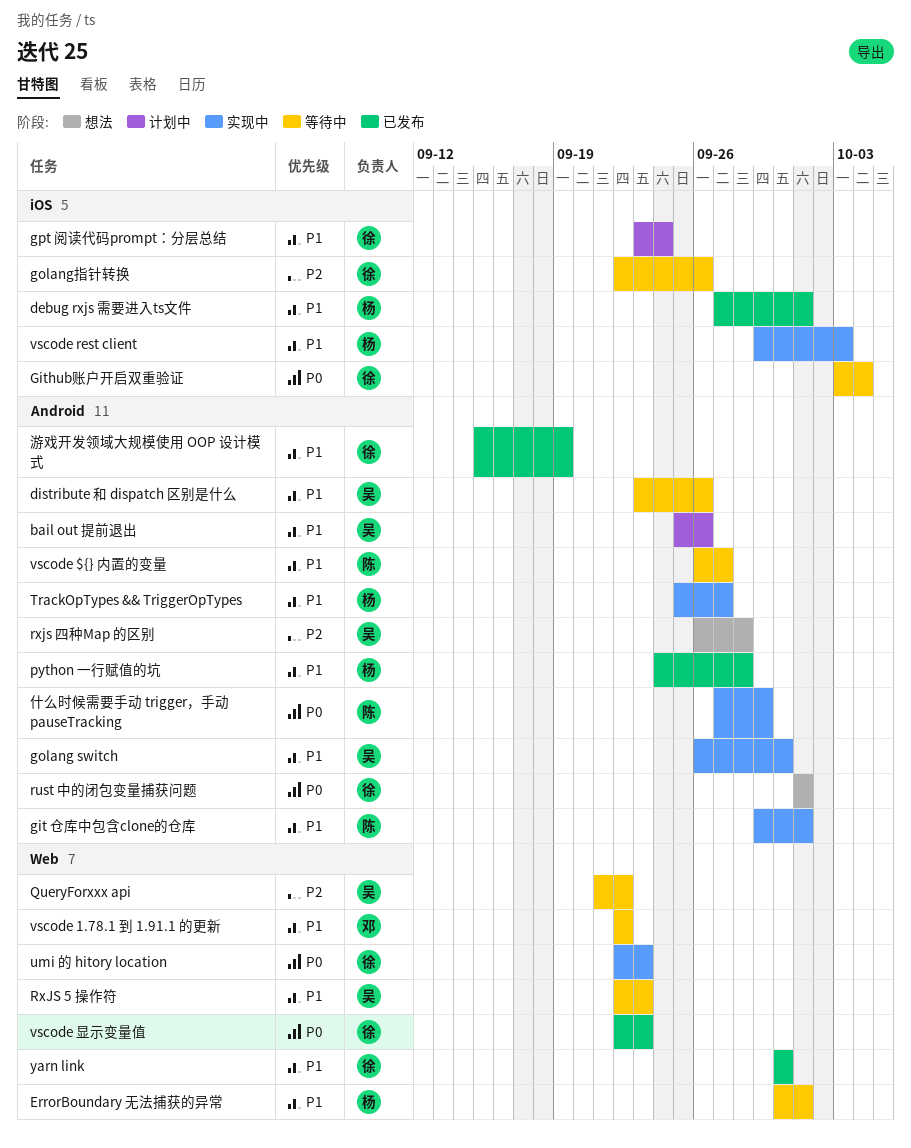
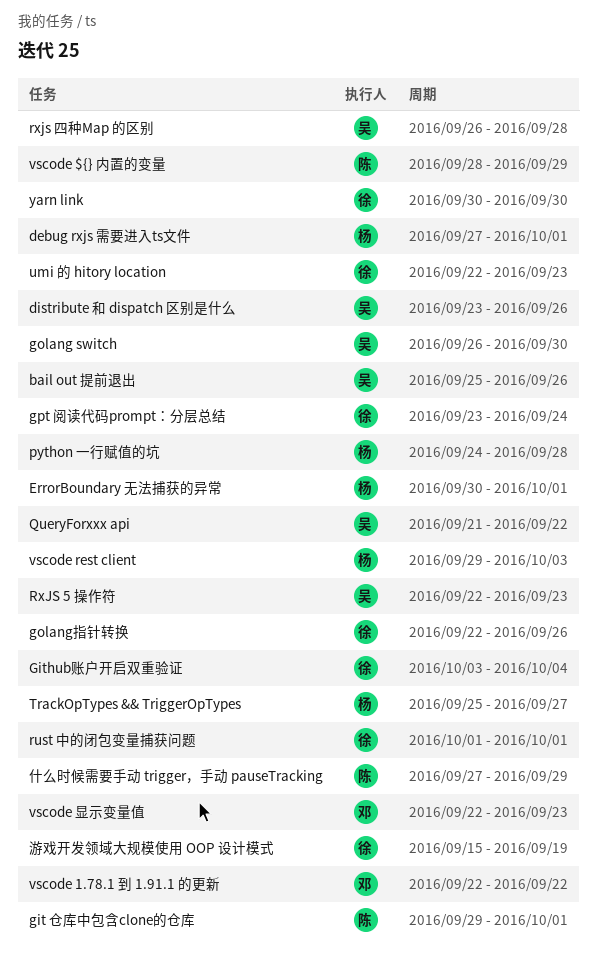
vscode ${} 内置的变量, start: Sep 26 -> Sep 28
vscode ${} 内置的变量, due: Sep 27 -> Sep 29
vscode 显示变量值, owner: 徐 -> 邓

